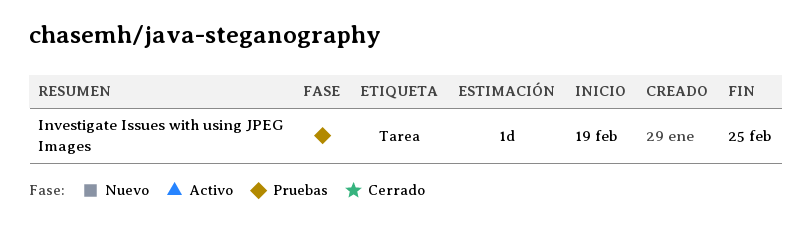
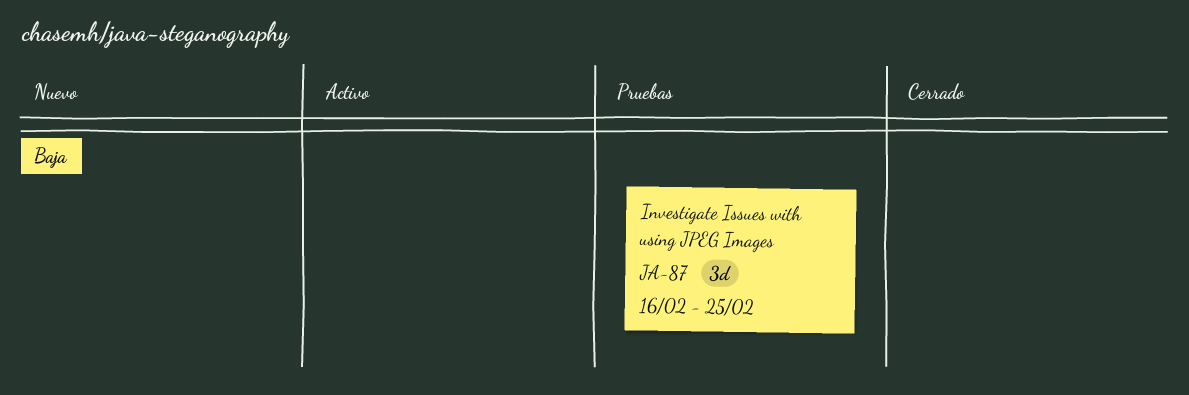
Investigate Issues with using JPEG Images, estimate: 1d -> 3d
Investigate Issues with using JPEG Images, start: Feb 19 -> Feb 16

